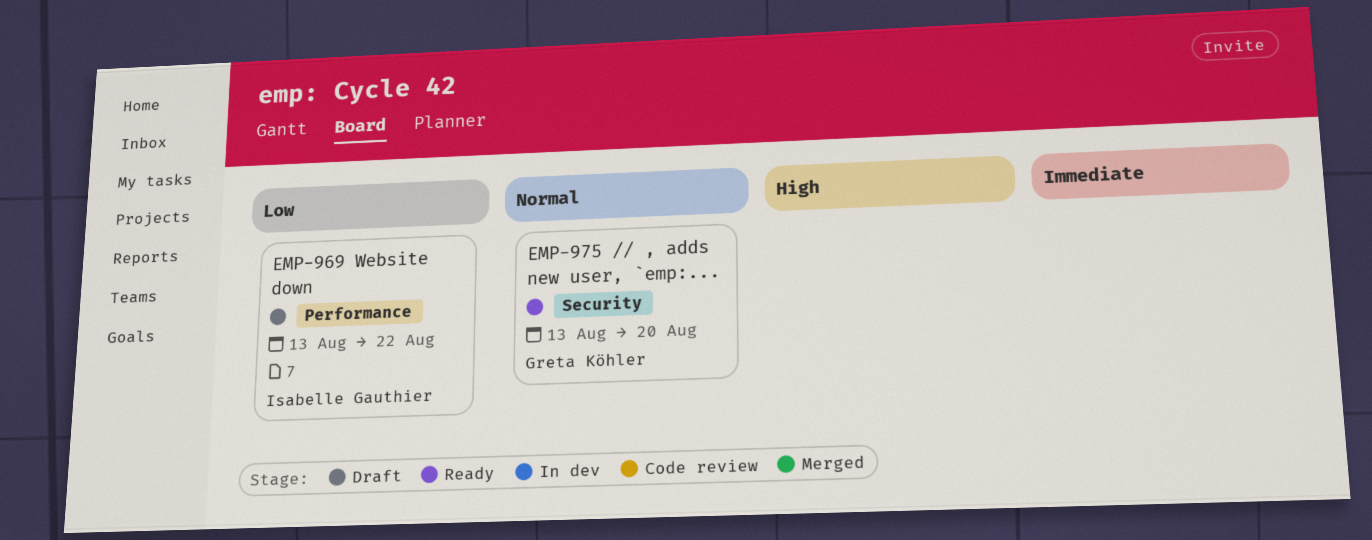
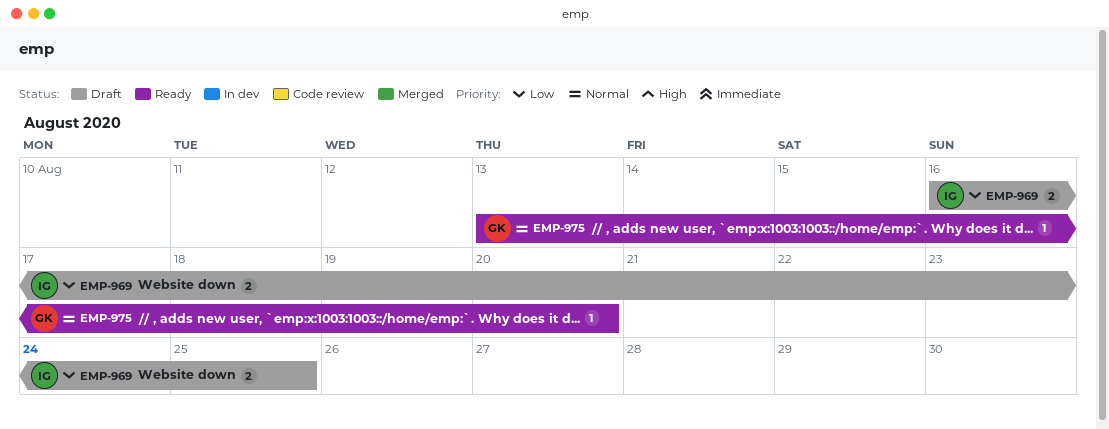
EMP-969, start: Aug 13 -> Aug 16
EMP-969, due: Aug 22 -> Aug 25

